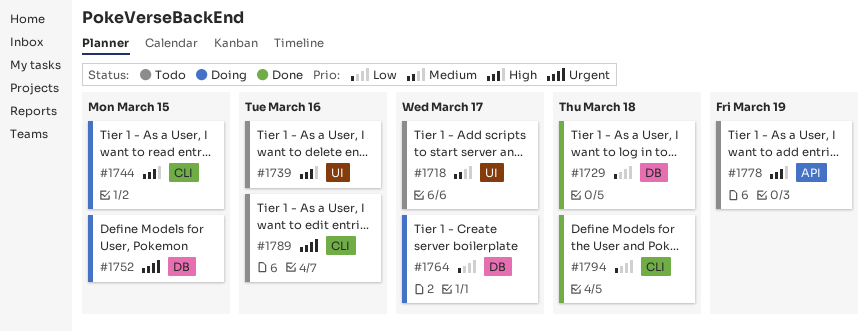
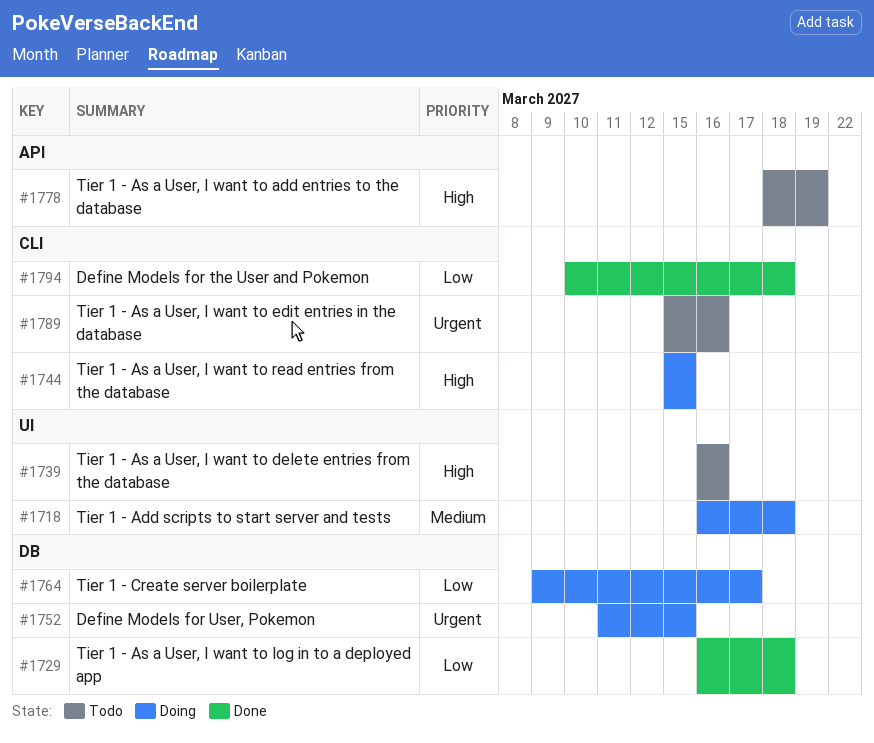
#1718, status: Todo -> Doing
#1718, due: Mar 17 -> Mar 18

